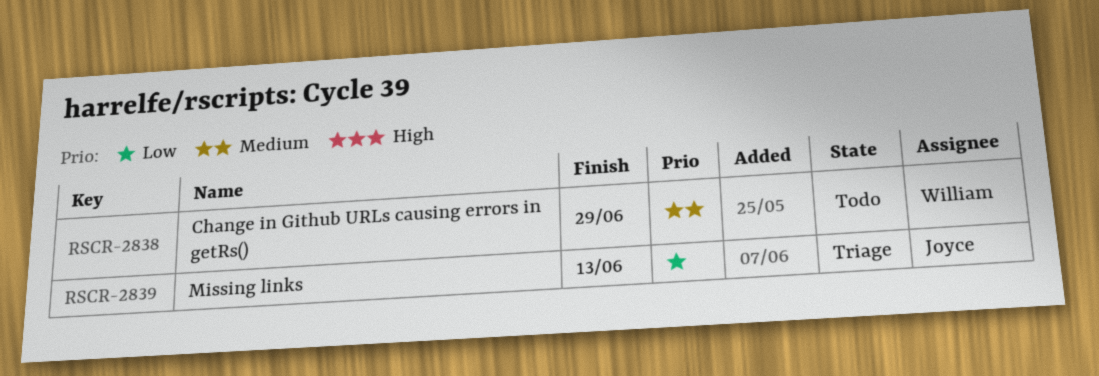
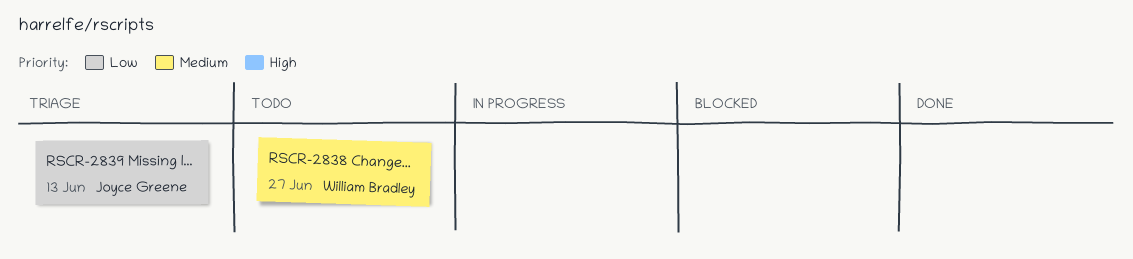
RSCR-2838, due: Jun 29 -> Jun 27

